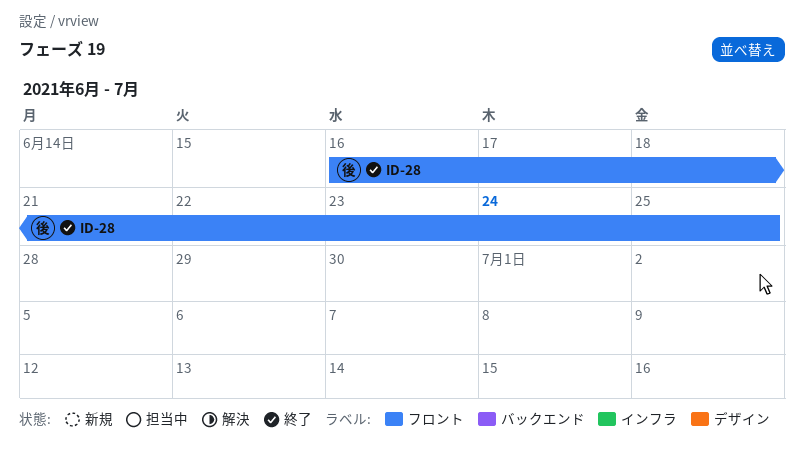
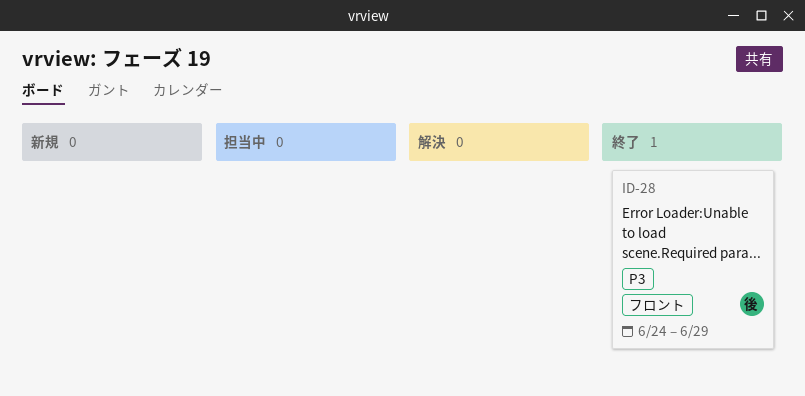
ID-28, start: Jun 16 -> Jun 24
ID-28, due: Jun 25 -> Jun 29

